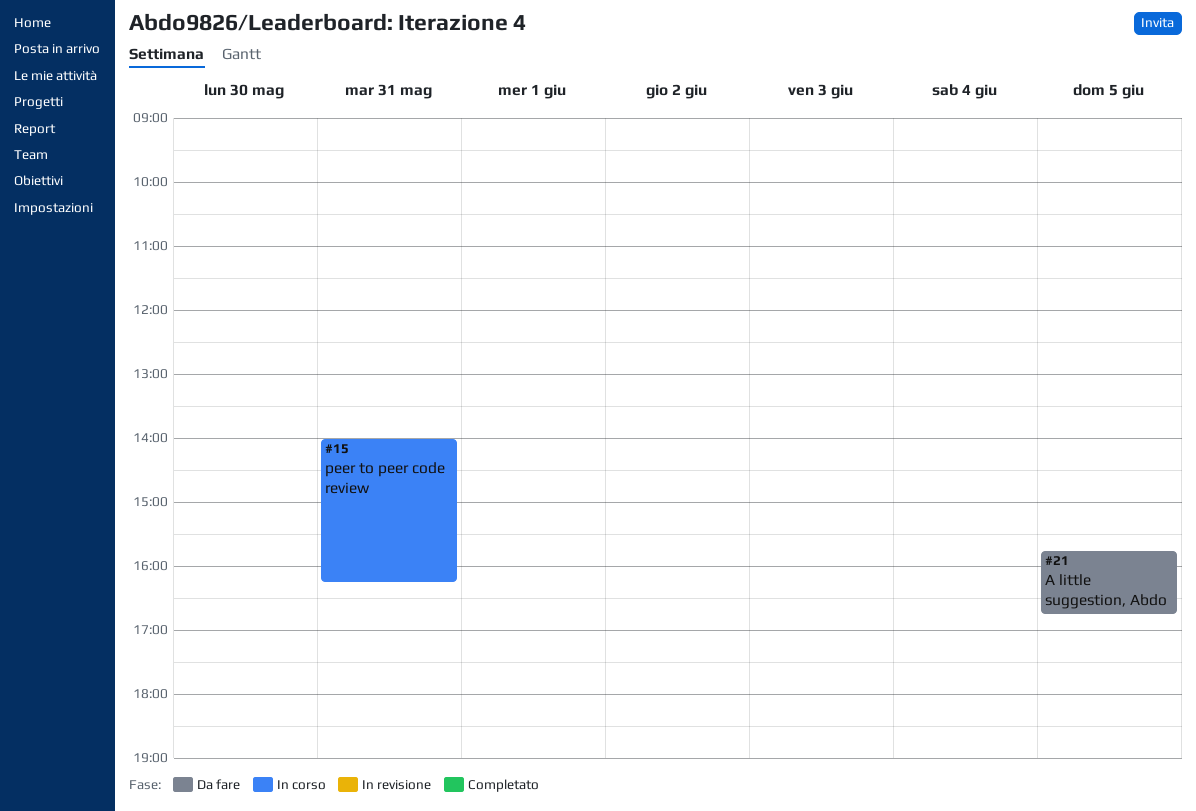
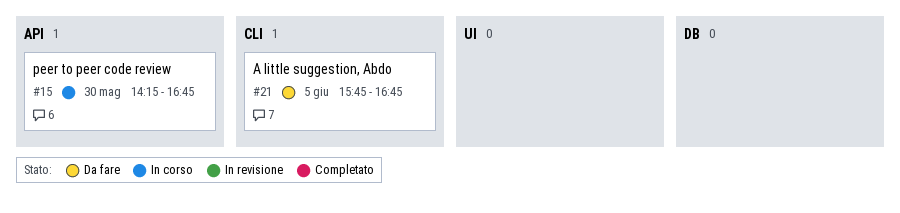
#15, day: May 31 -> May 30
#15, begins: 14:00 -> 14:15
#15, ends: 16:15 -> 16:45

